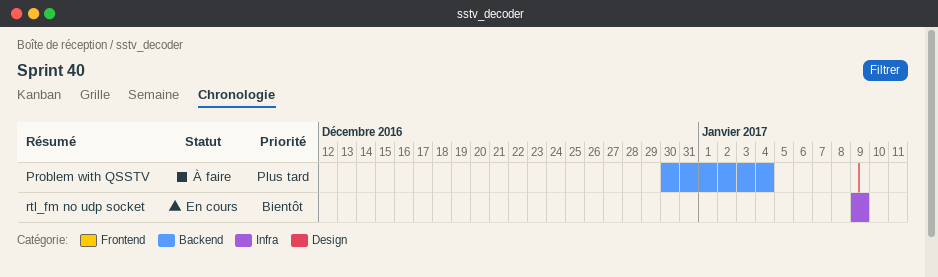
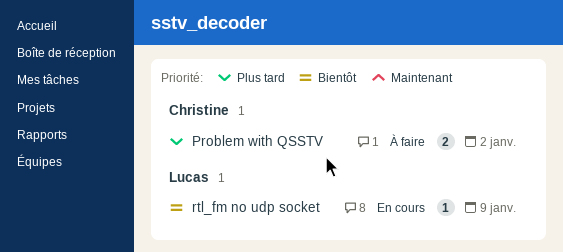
Problem with QSSTV, due: Jan 4 -> Jan 2

